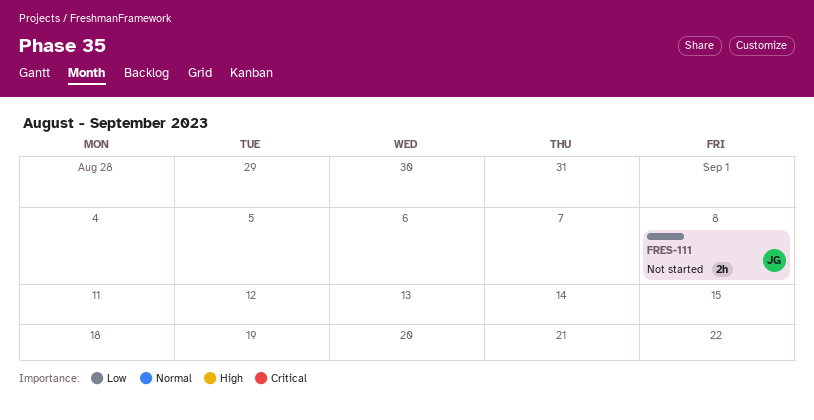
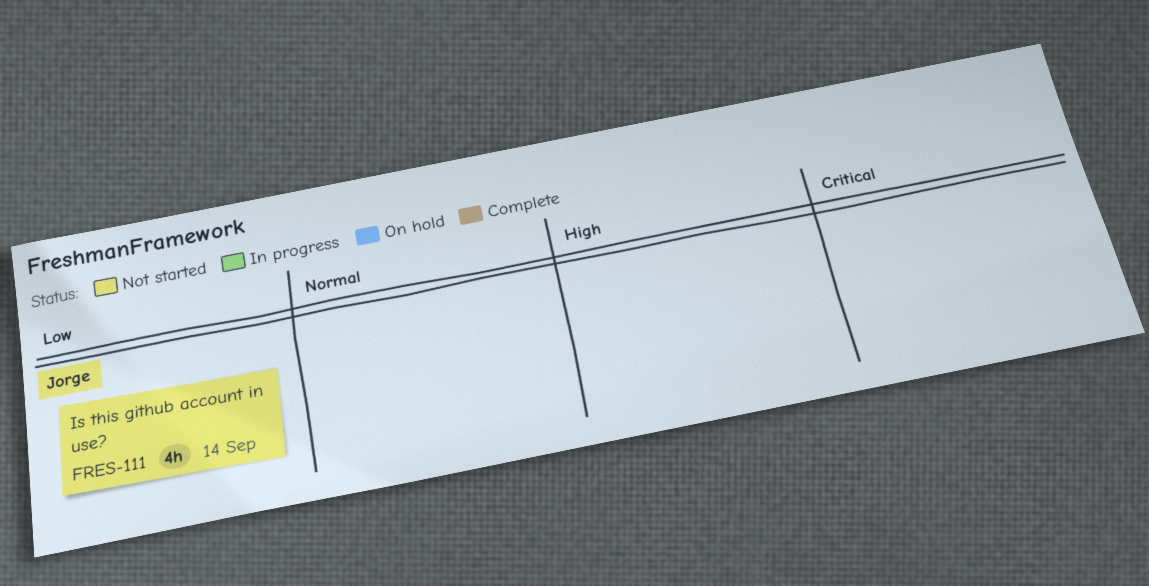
FRES-111, estimate: 2h -> 4h
FRES-111, due: Sep 8 -> Sep 14

